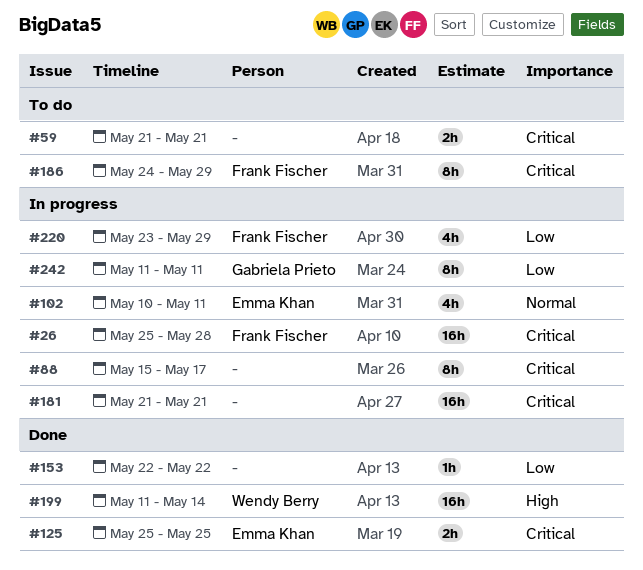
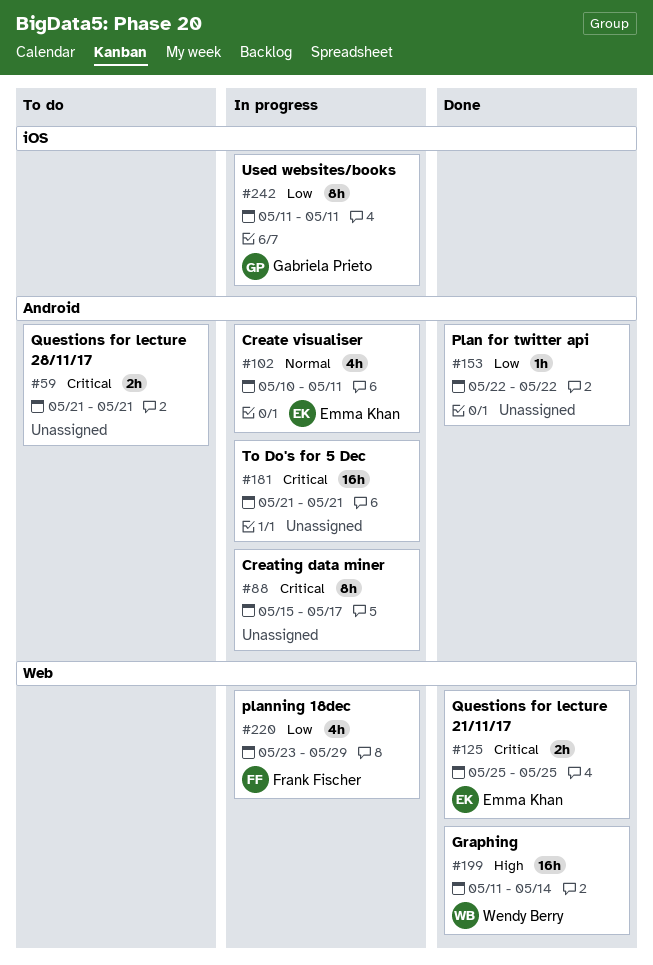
#26: present -> none
#186: present -> none

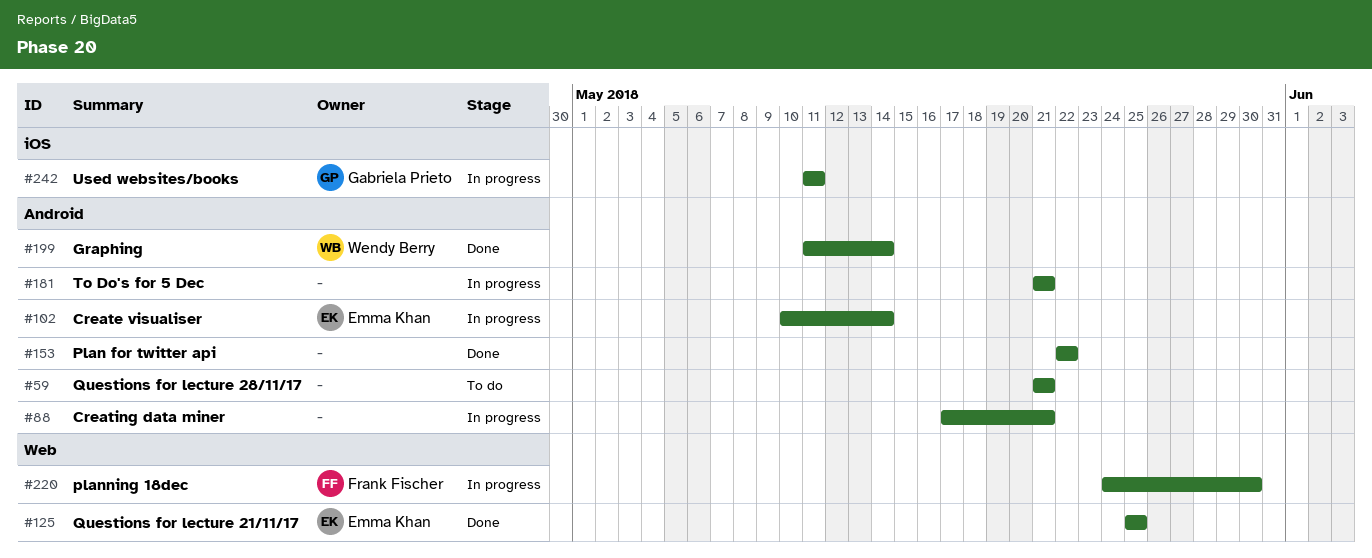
#88, start: May 15 -> May 17
#88, due: May 17 -> May 21
#102, due: May 11 -> May 14
#199, label: Web -> Android
#220, start: May 23 -> May 24
#220, due: May 29 -> May 30

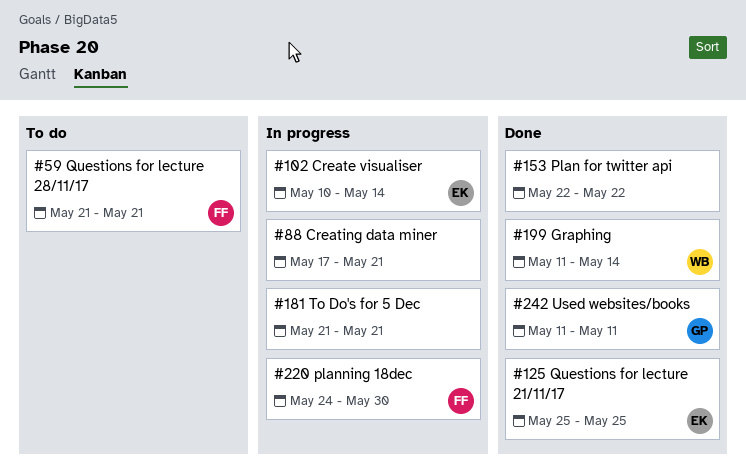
#59, owner: none -> Frank Fischer
#242, status: In progress -> Done

